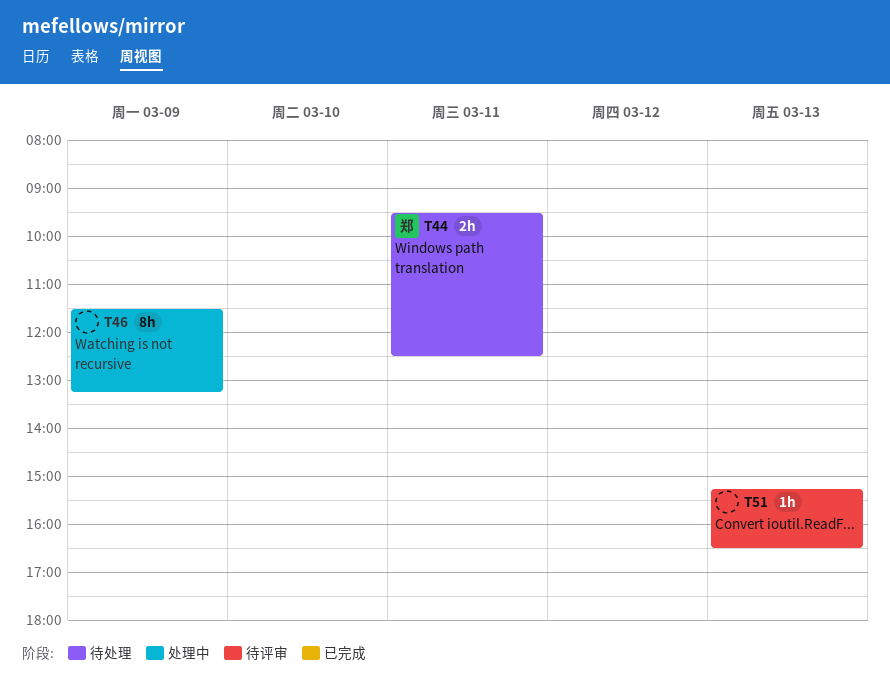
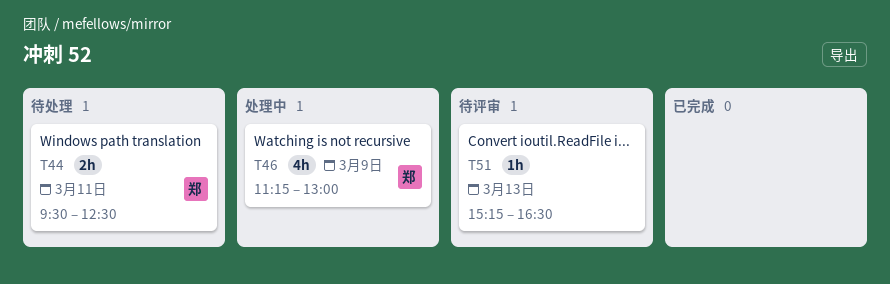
T46, owner: none -> 郑
T46, estimate: 8h -> 4h
T46, begins: 11:30 -> 11:15
T46, ends: 13:15 -> 13:00

